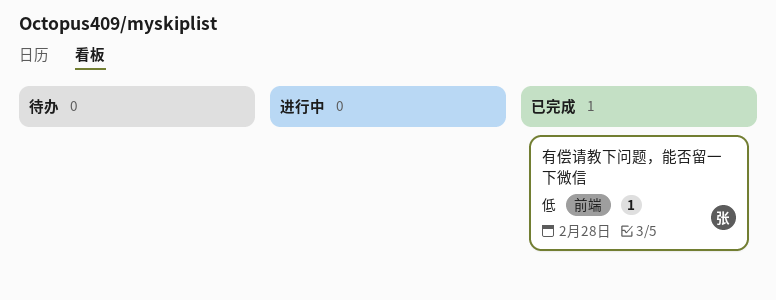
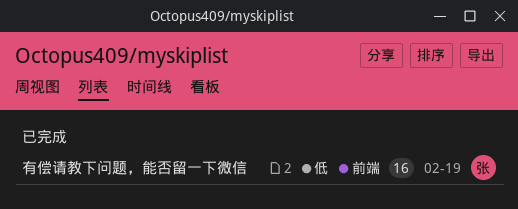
有偿请教下问题，能否留一下微信, estimate: 1 -> 16
有偿请教下问题，能否留一下微信, due: Feb 28 -> Feb 19

